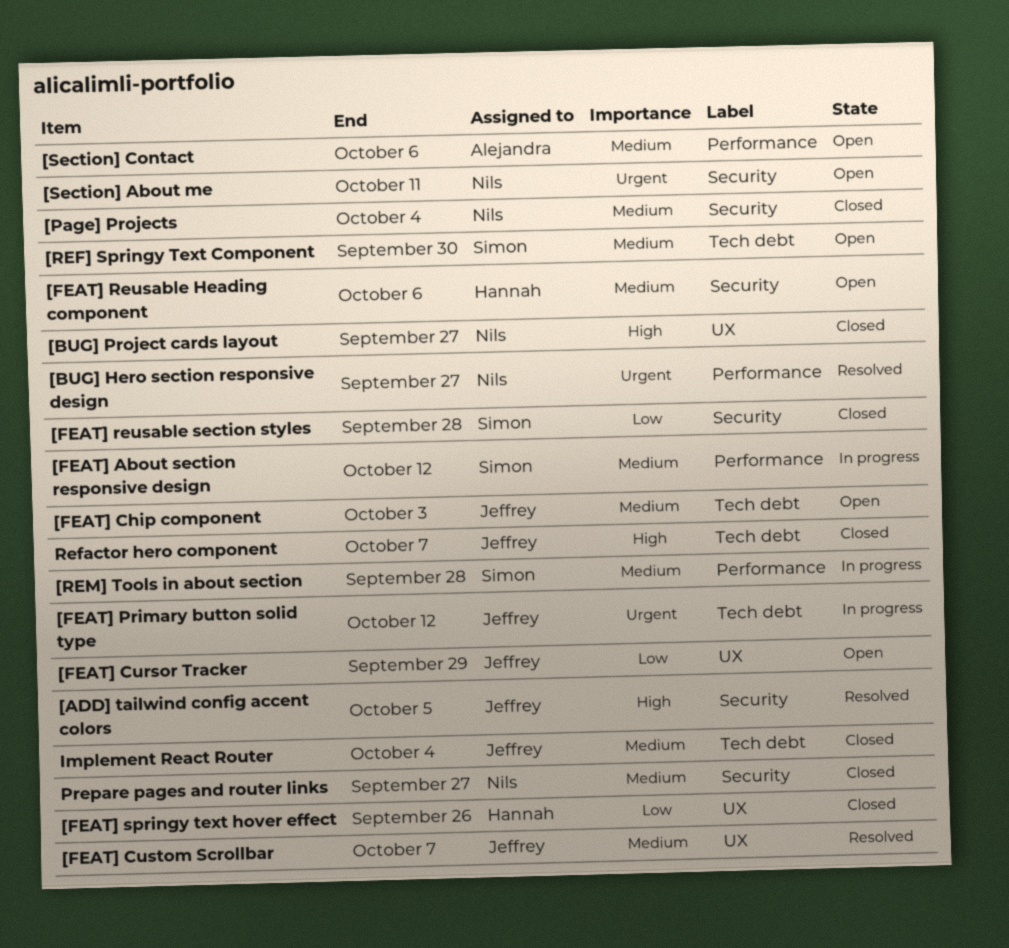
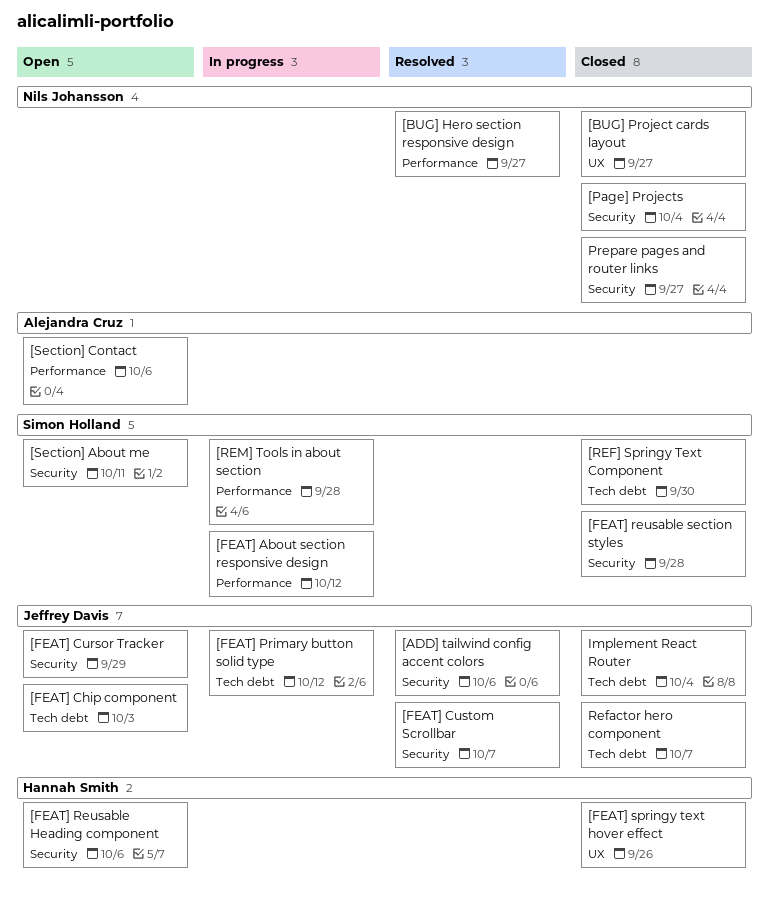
[ADD] tailwind config accent colors, due: Oct 5 -> Oct 6
[FEAT] Cursor Tracker, label: UX -> Security
[FEAT] Custom Scrollbar, label: UX -> Security
[REF] Springy Text Component, status: Open -> Closed
[Section] About me, owner: Nils Johansson -> Simon Holland

